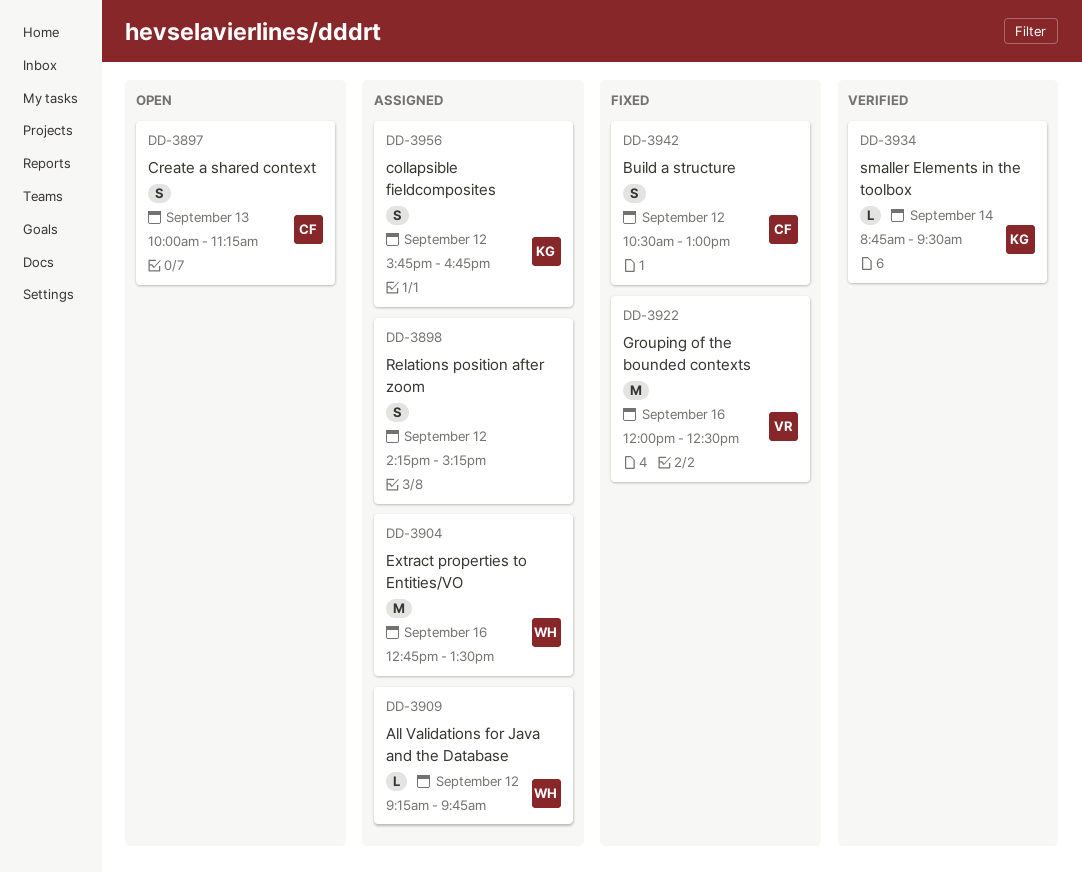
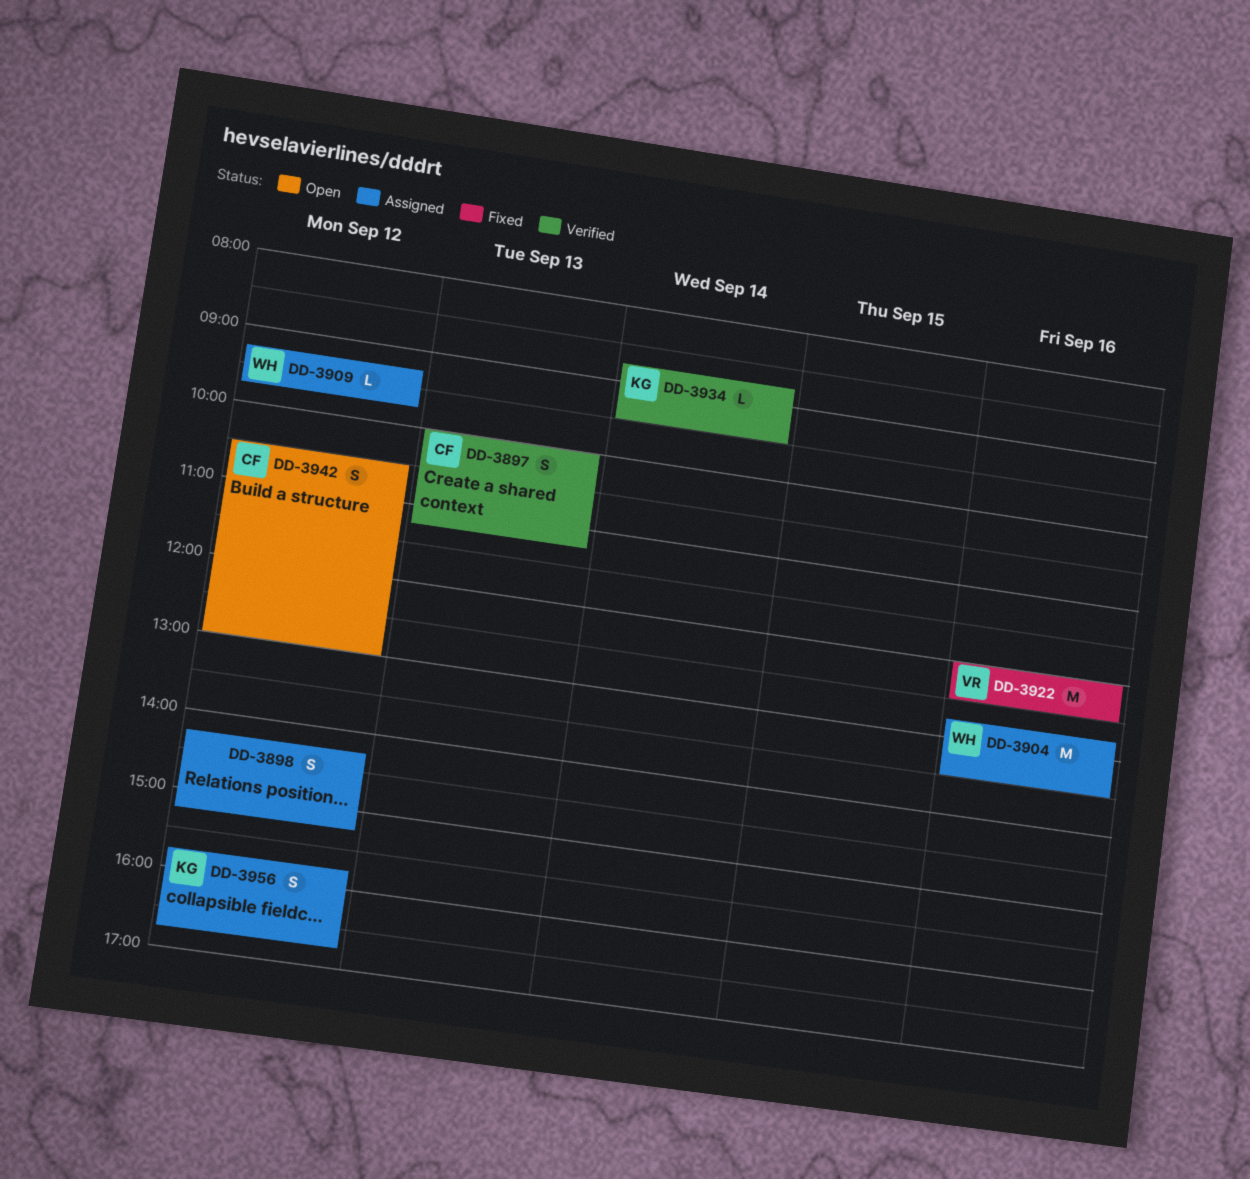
DD-3897, status: Open -> Verified
DD-3942, status: Fixed -> Open

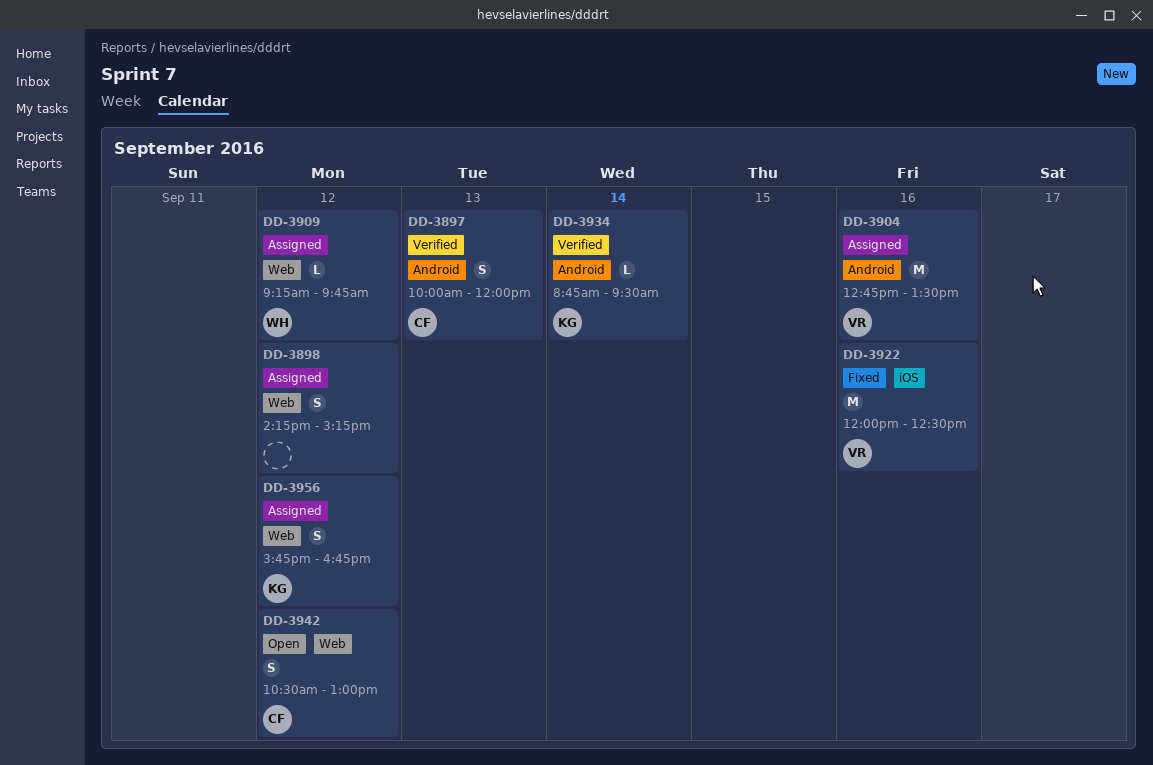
DD-3897, ends: 11:15 -> 12:00
DD-3904, owner: WH -> VR

